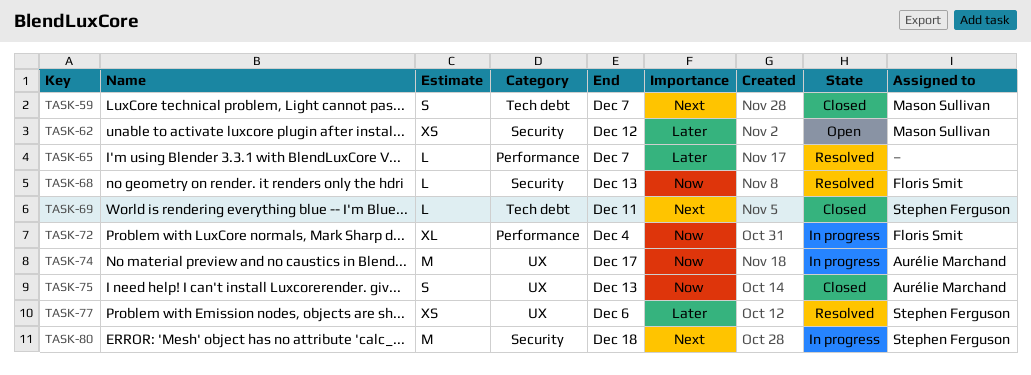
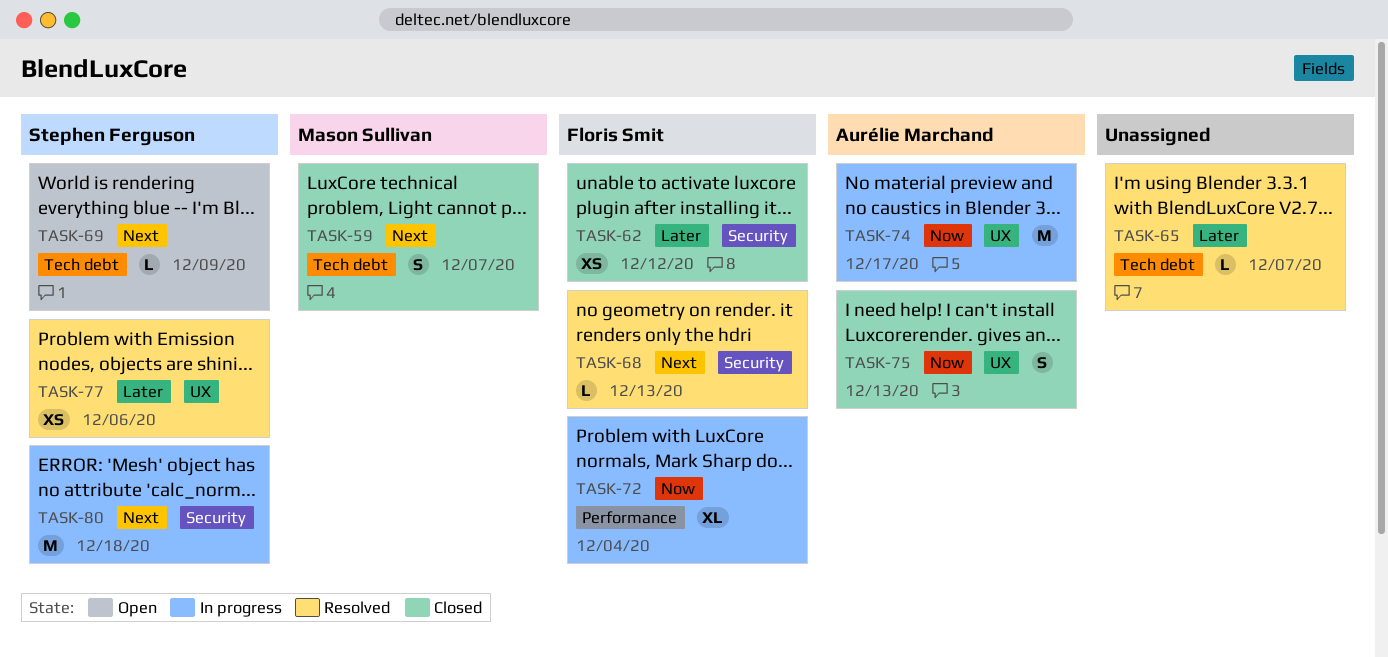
TASK-62, status: Open -> Closed
TASK-62, owner: Mason Sullivan -> Floris Smit
TASK-65, label: Performance -> Tech debt
TASK-68, priority: Now -> Next
TASK-69, status: Closed -> Open
TASK-69, due: Dec 11 -> Dec 9

